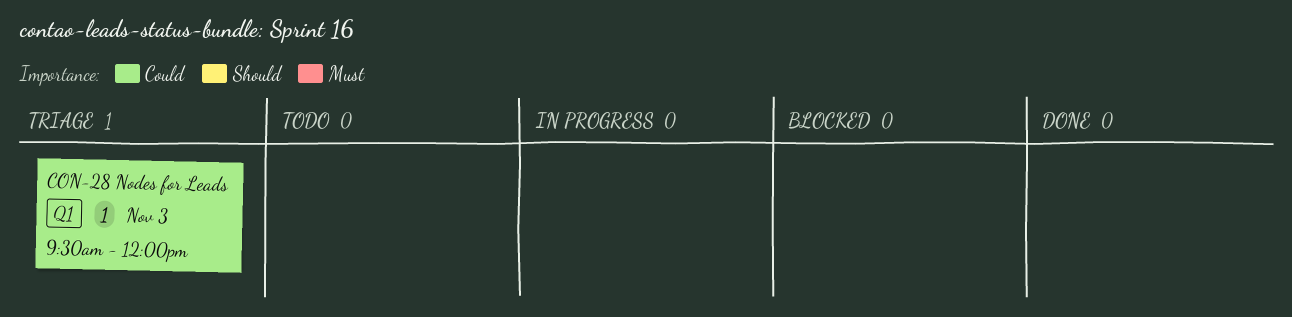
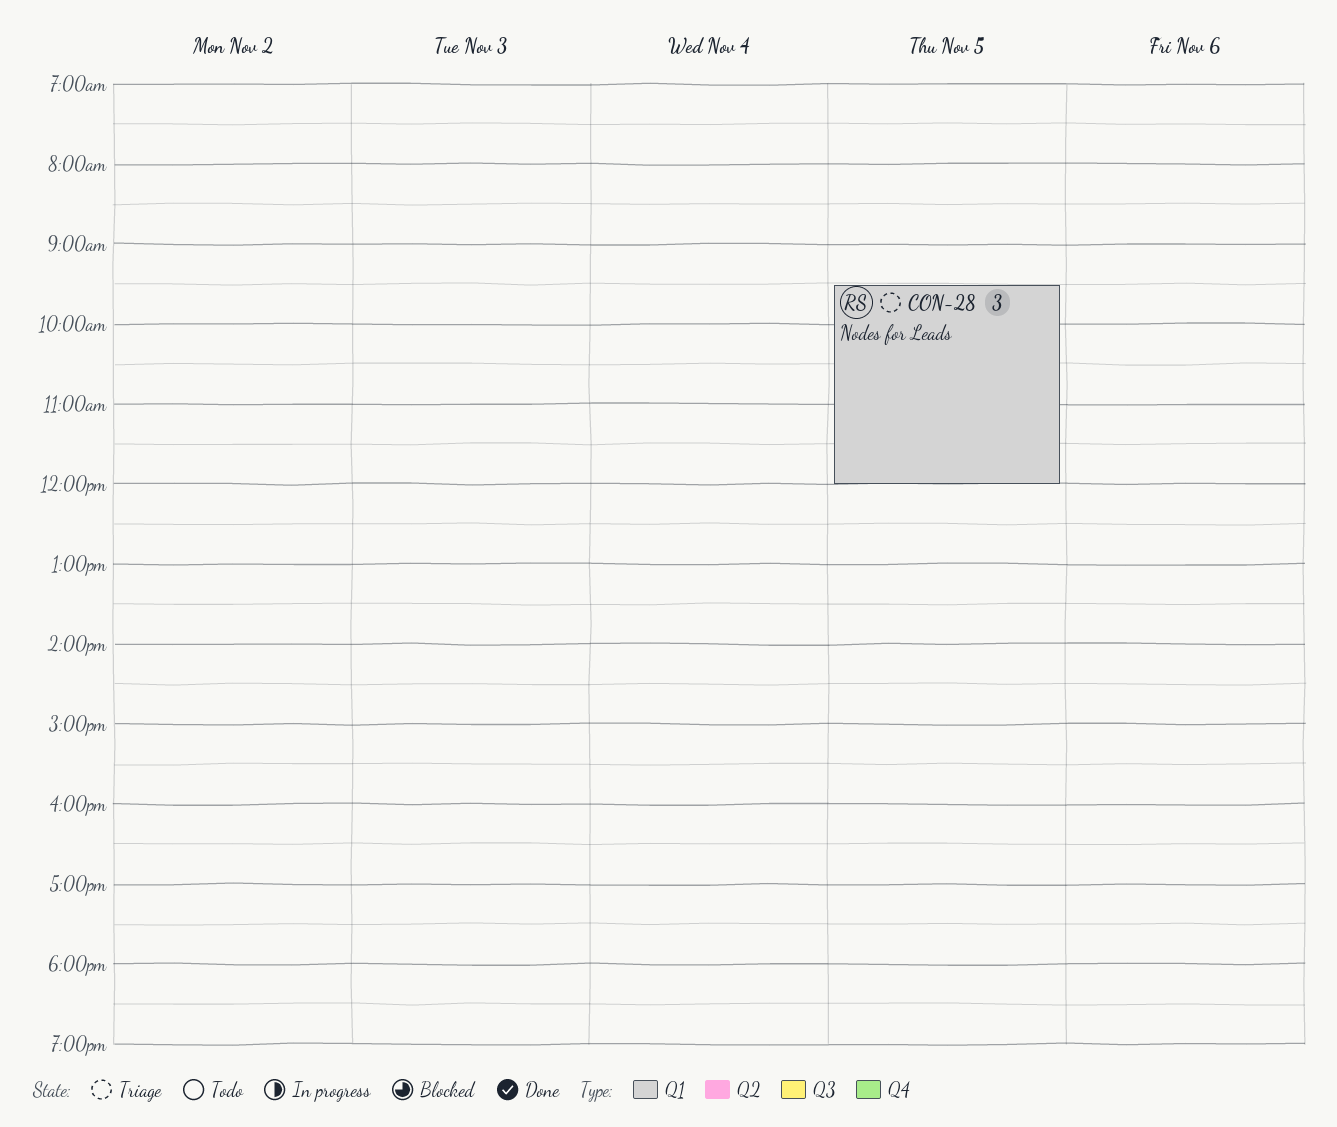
CON-28, estimate: 1 -> 3
CON-28, day: Nov 3 -> Nov 5

